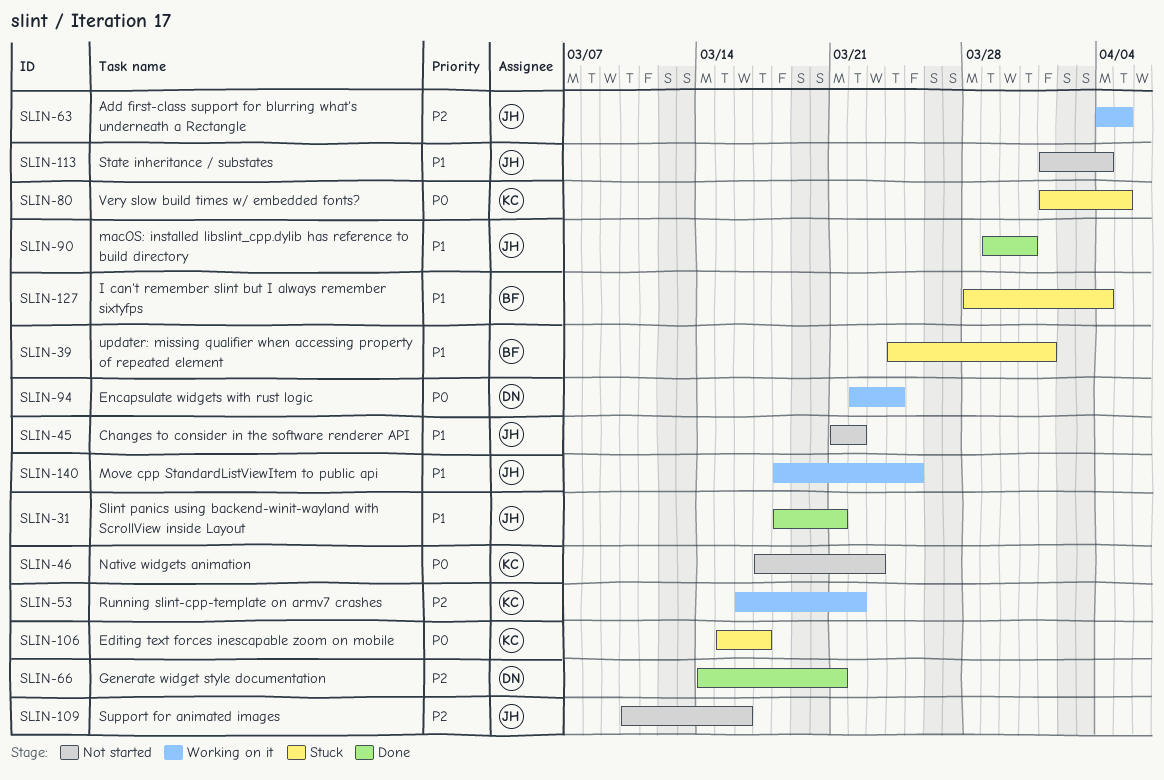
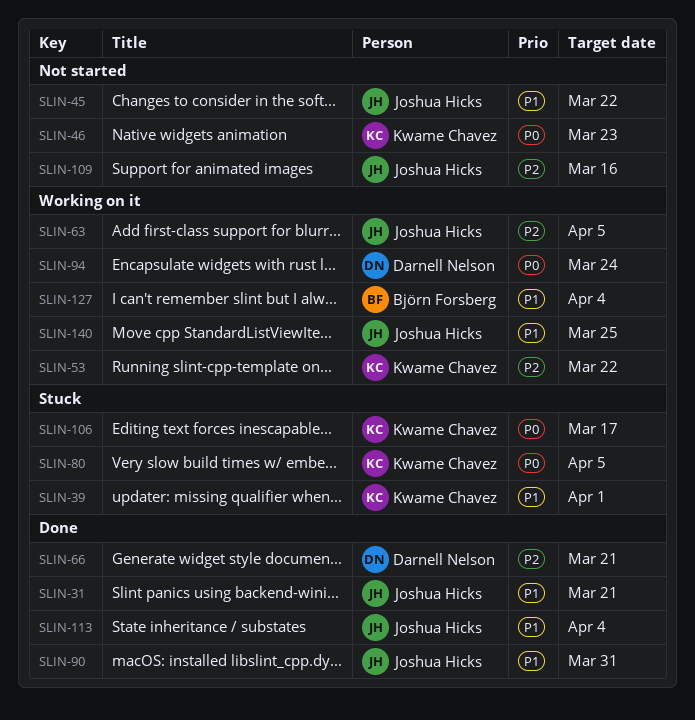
SLIN-39, owner: Björn Forsberg -> Kwame Chavez
SLIN-113, status: Not started -> Done
SLIN-127, status: Stuck -> Working on it

